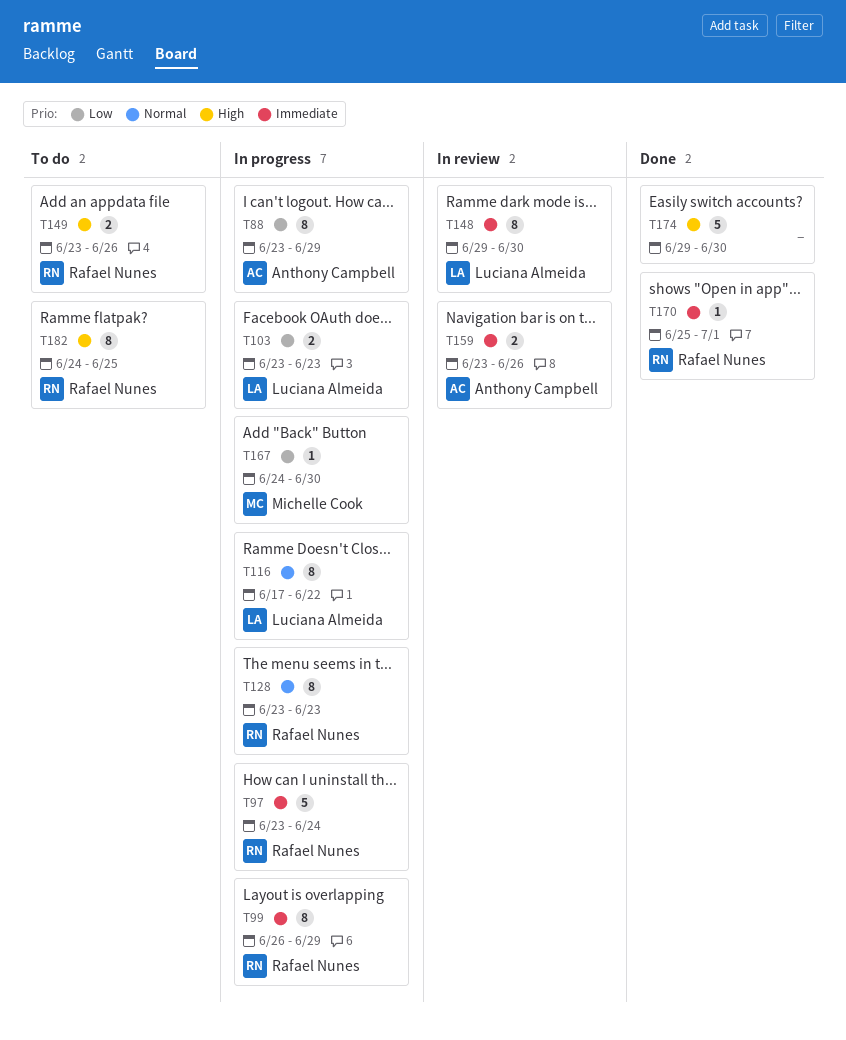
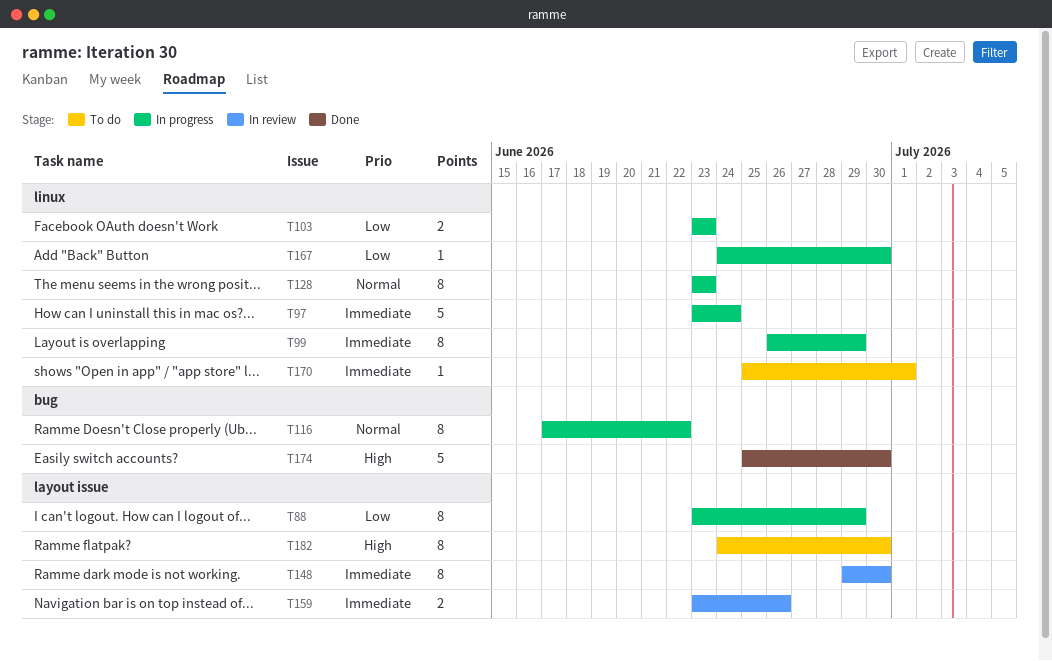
T149: present -> none
T170, status: Done -> To do
T174, start: Jun 29 -> Jun 25
T182, due: Jun 25 -> Jun 30

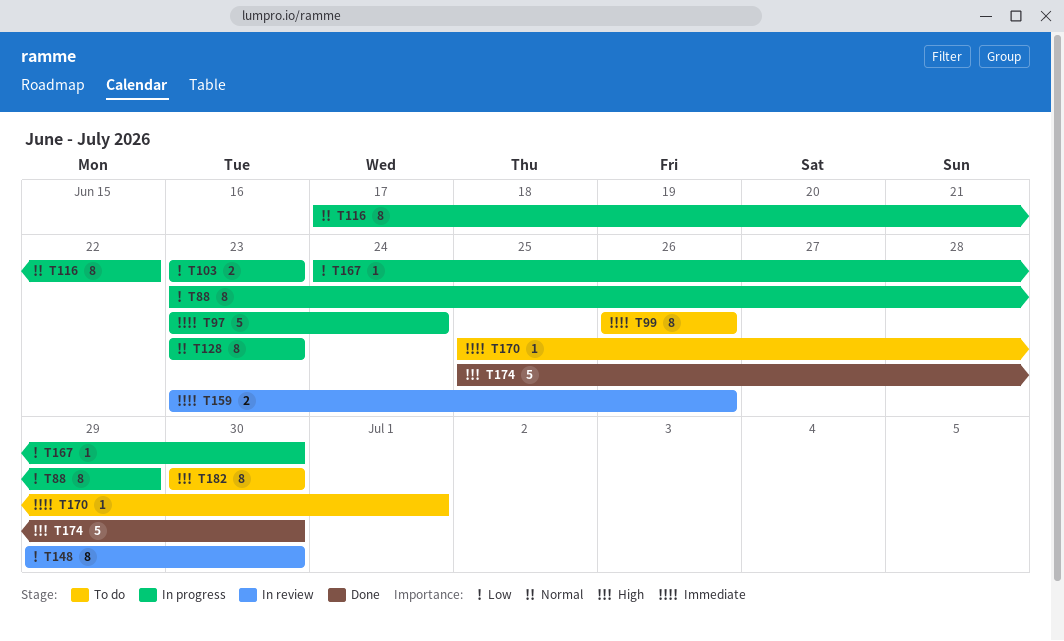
T99, status: In progress -> To do
T99, due: Jun 29 -> Jun 26
T148, priority: Immediate -> Low
T182, start: Jun 24 -> Jun 30

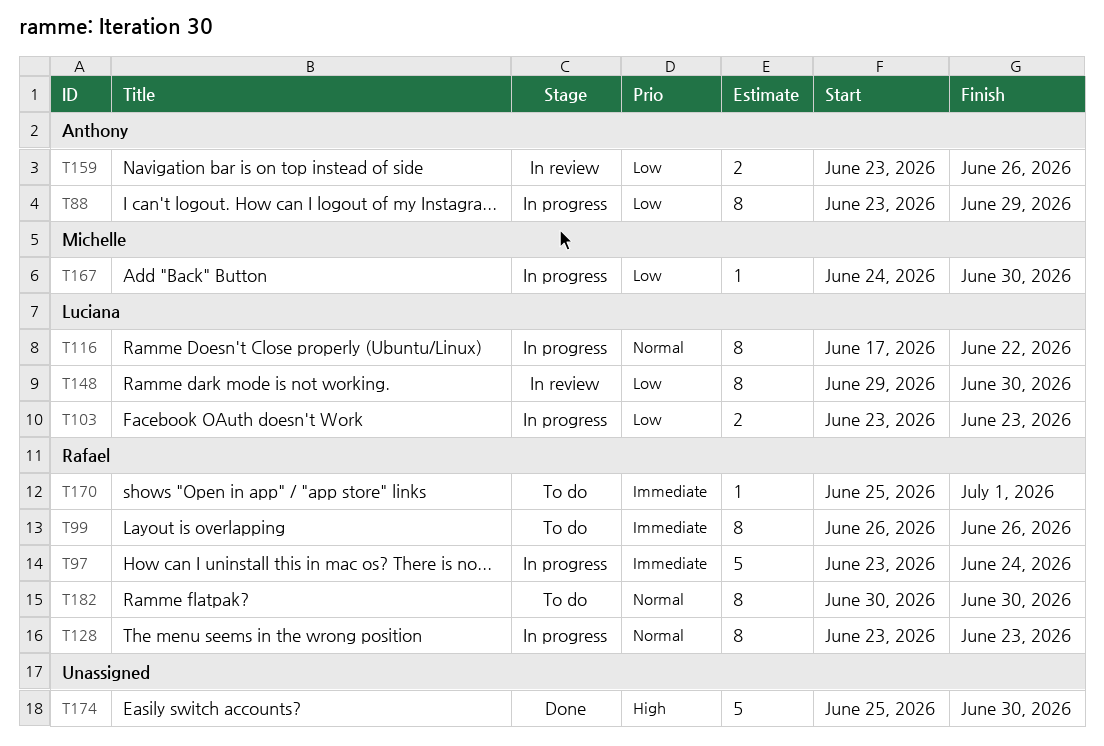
T159, priority: Immediate -> Low
T182, priority: High -> Normal

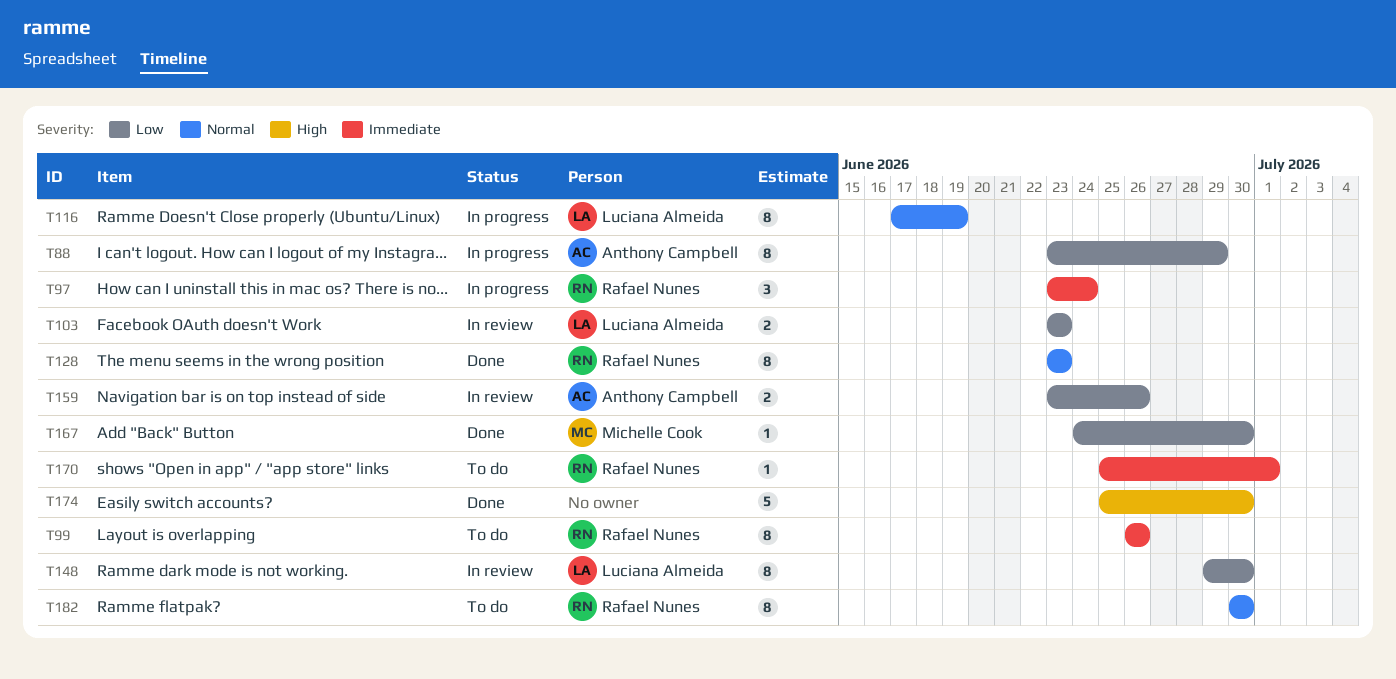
T97, estimate: 5 -> 3
T103, status: In progress -> In review
T116, due: Jun 22 -> Jun 19
T128, status: In progress -> Done
T167, status: In progress -> Done

